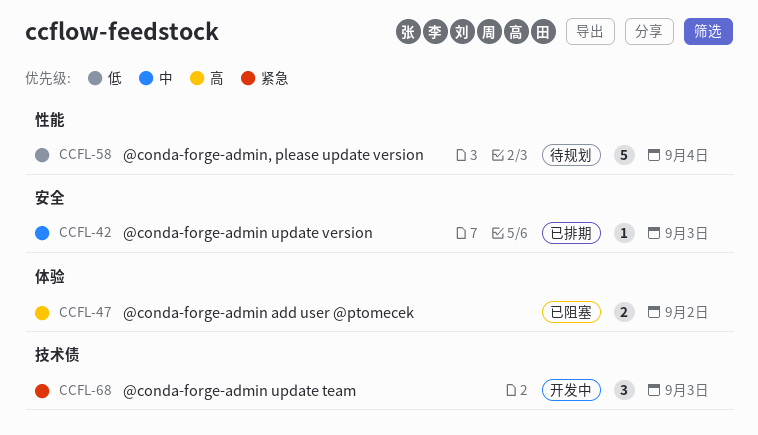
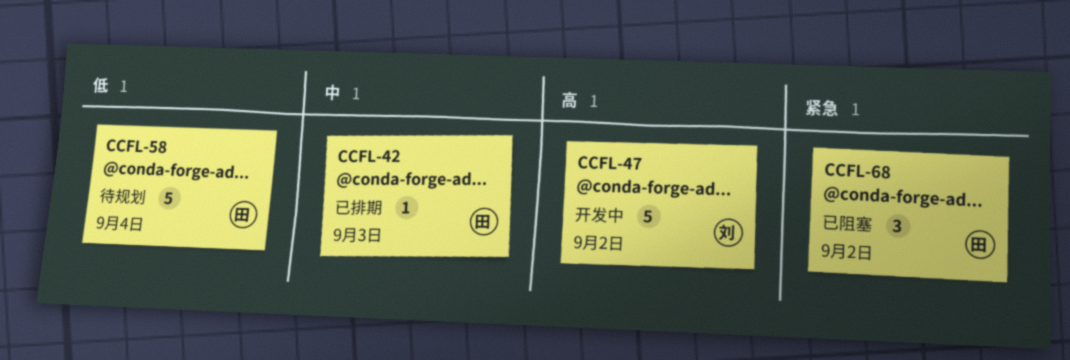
CCFL-47, status: 已阻塞 -> 开发中
CCFL-47, estimate: 2 -> 5
CCFL-68, status: 开发中 -> 已阻塞
CCFL-68, due: Sep 3 -> Sep 2

